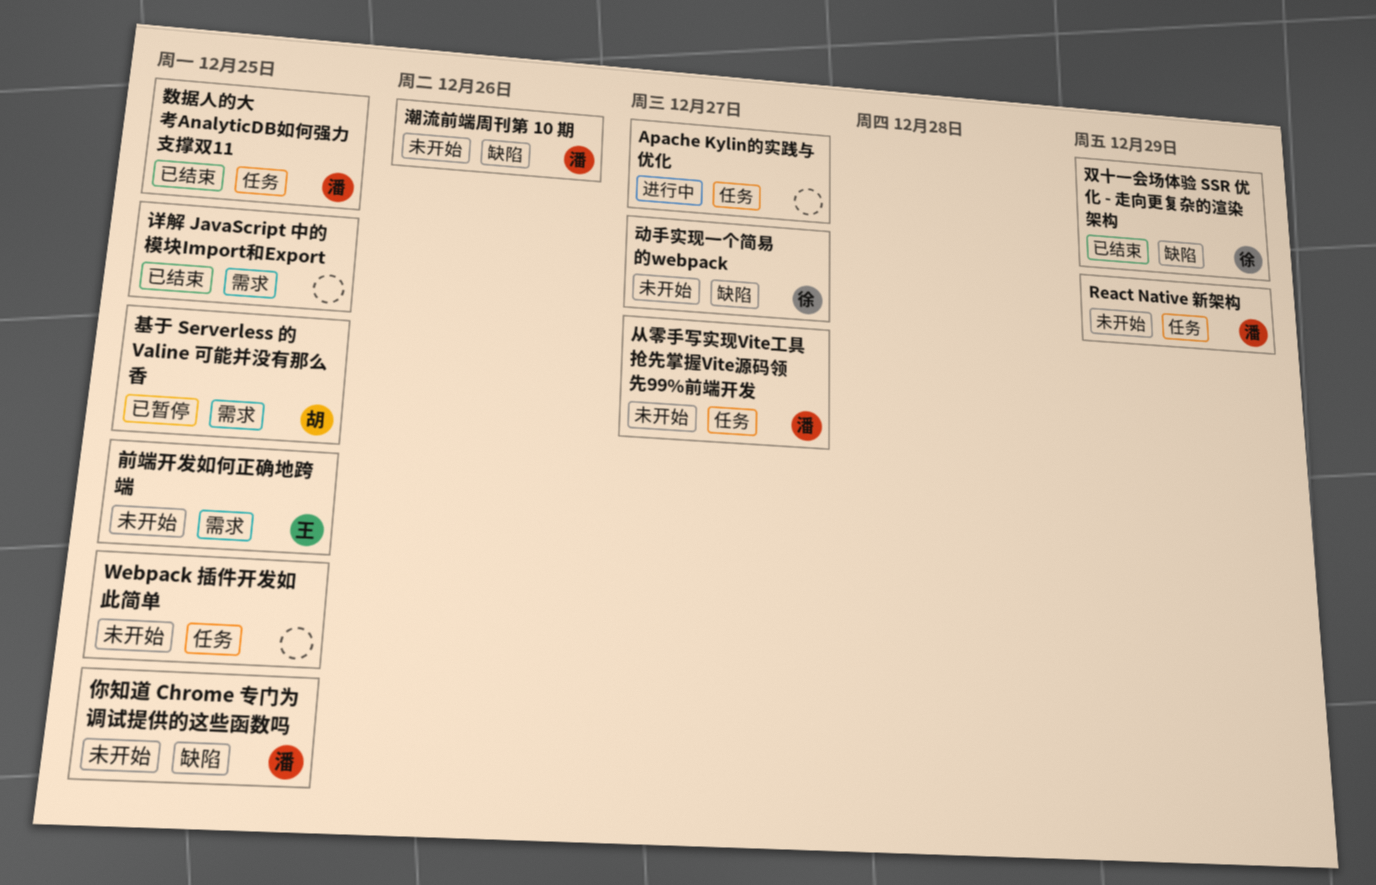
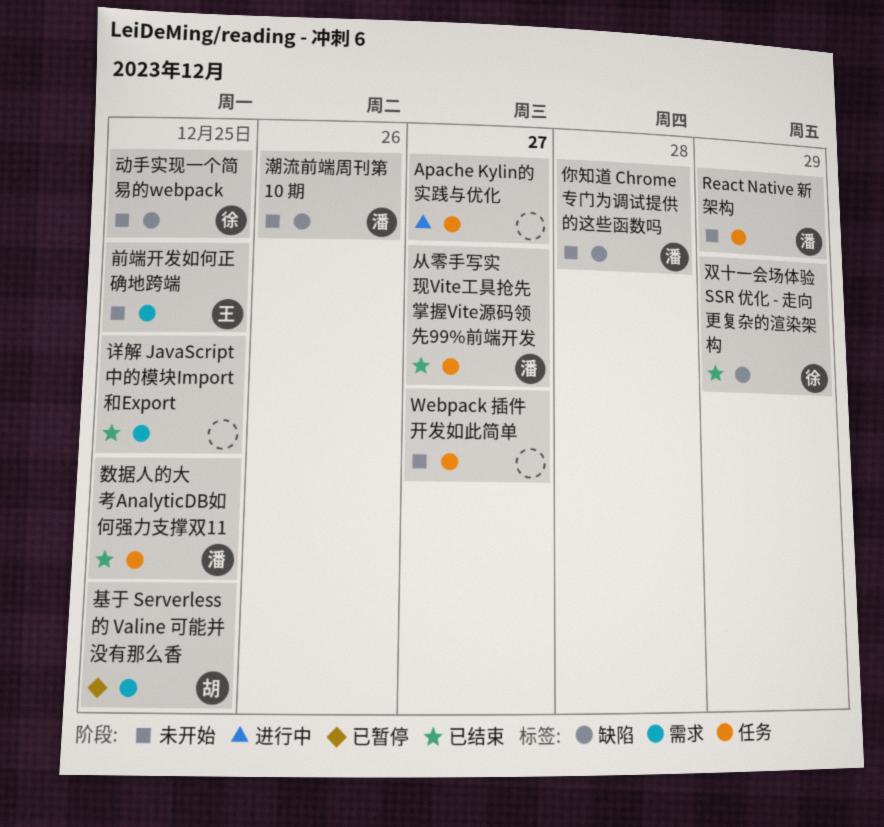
Webpack 插件开发如此简单, due: Dec 25 -> Dec 27
从零手写实现Vite工具抢先掌握Vite源码领先99%前端开发, status: 未开始 -> 已结束
你知道 Chrome 专门为调试提供的这些函数吗, due: Dec 25 -> Dec 28
动手实现一个简易的webpack, due: Dec 27 -> Dec 25

